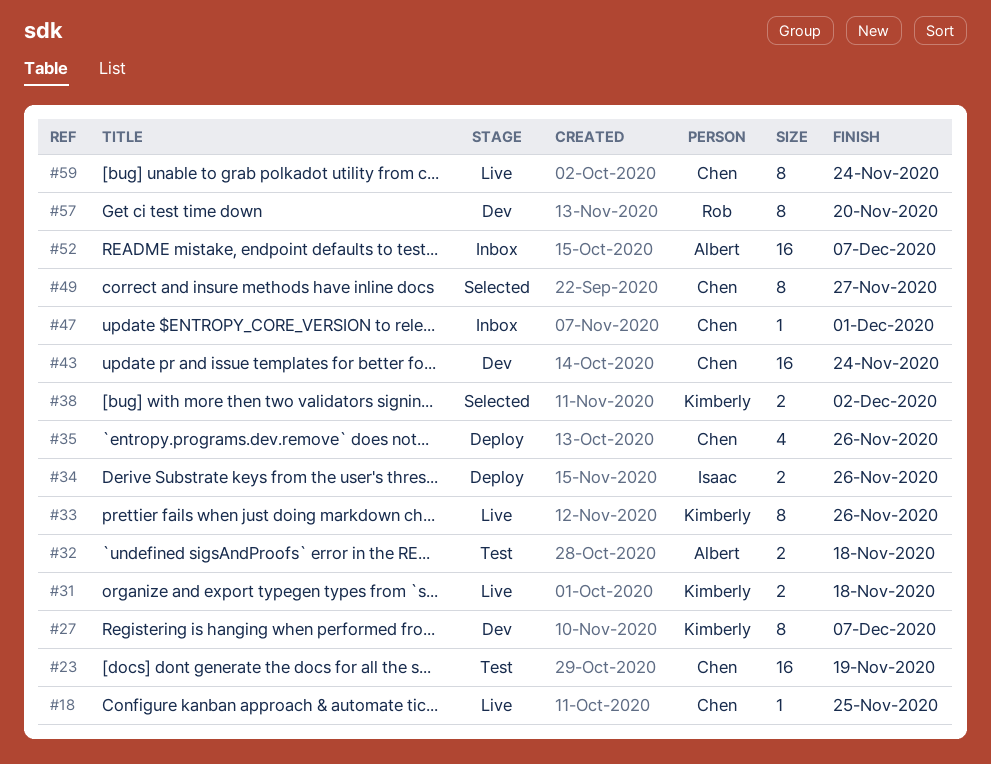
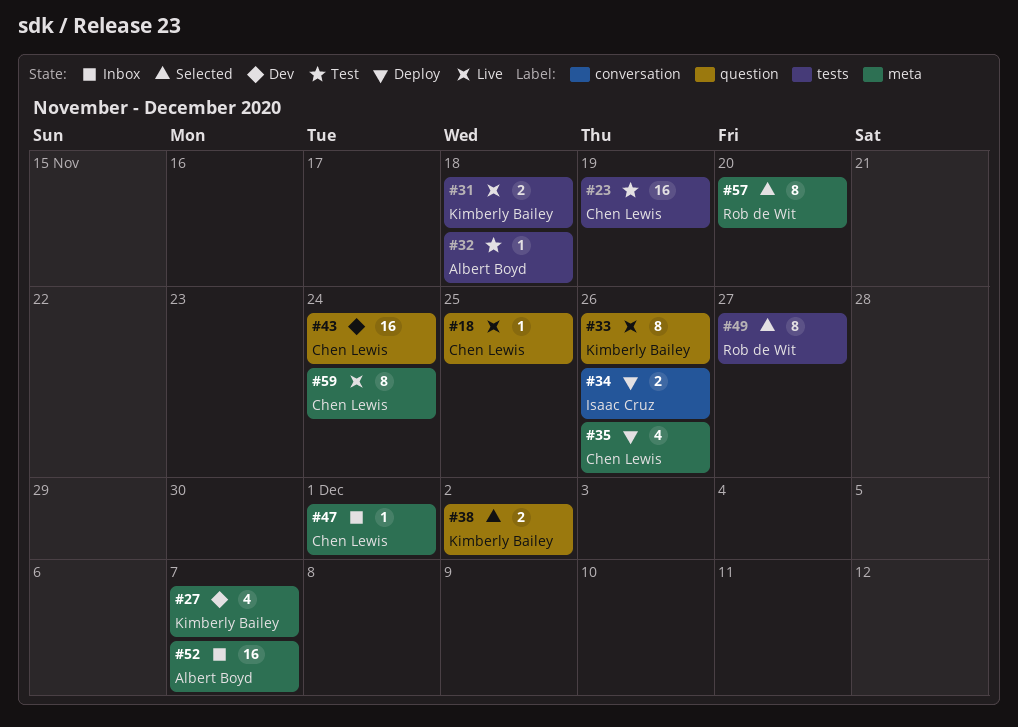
#27, estimate: 8 -> 4
#32, estimate: 2 -> 1
#49, owner: Chen Lewis -> Rob de Wit
#57, status: Dev -> Selected

